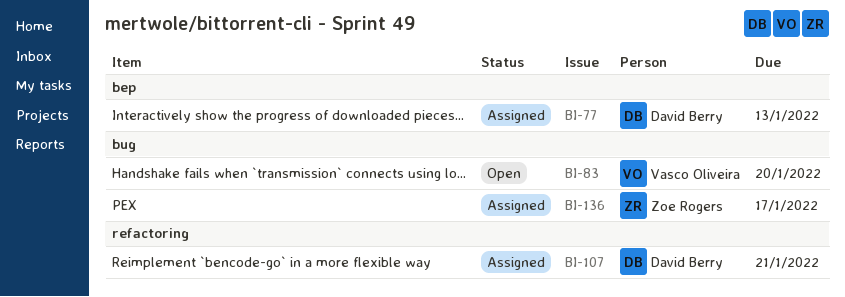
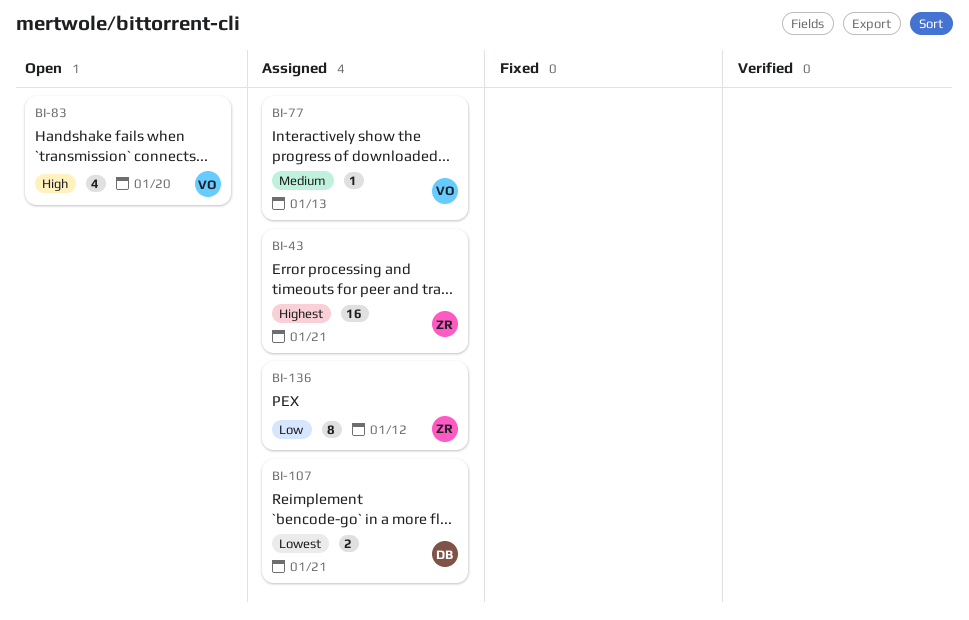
BI-43: none -> present
BI-77, owner: David Berry -> Vasco Oliveira
BI-136, due: Jan 17 -> Jan 12

